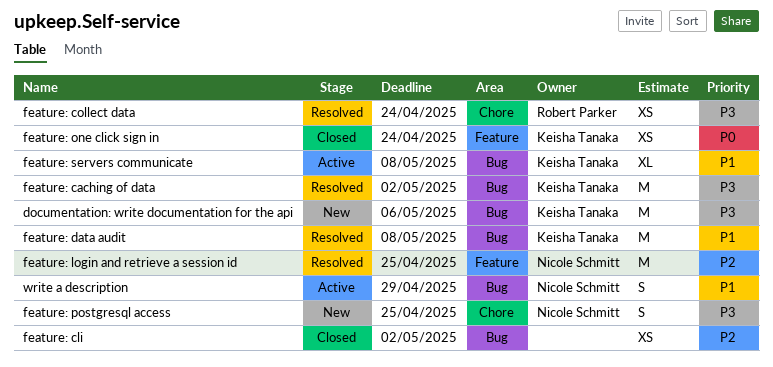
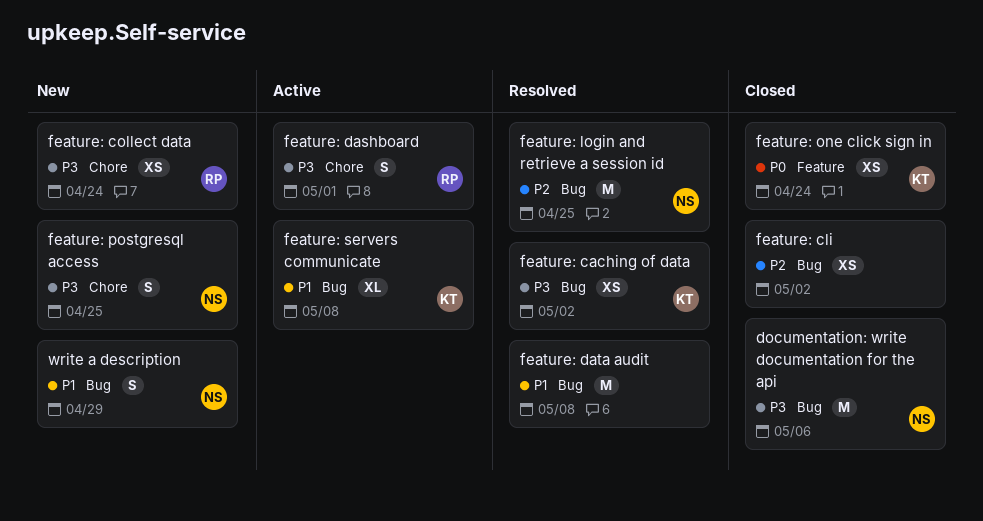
documentation: write documentation for the api, status: New -> Closed
documentation: write documentation for the api, owner: Keisha Tanaka -> Nicole Schmitt
feature: caching of data, estimate: M -> XS
feature: collect data, status: Resolved -> New
feature: dashboard: none -> present
feature: data audit, owner: Keisha Tanaka -> none
feature: login and retrieve a session id, label: Feature -> Bug
write a description, status: Active -> New

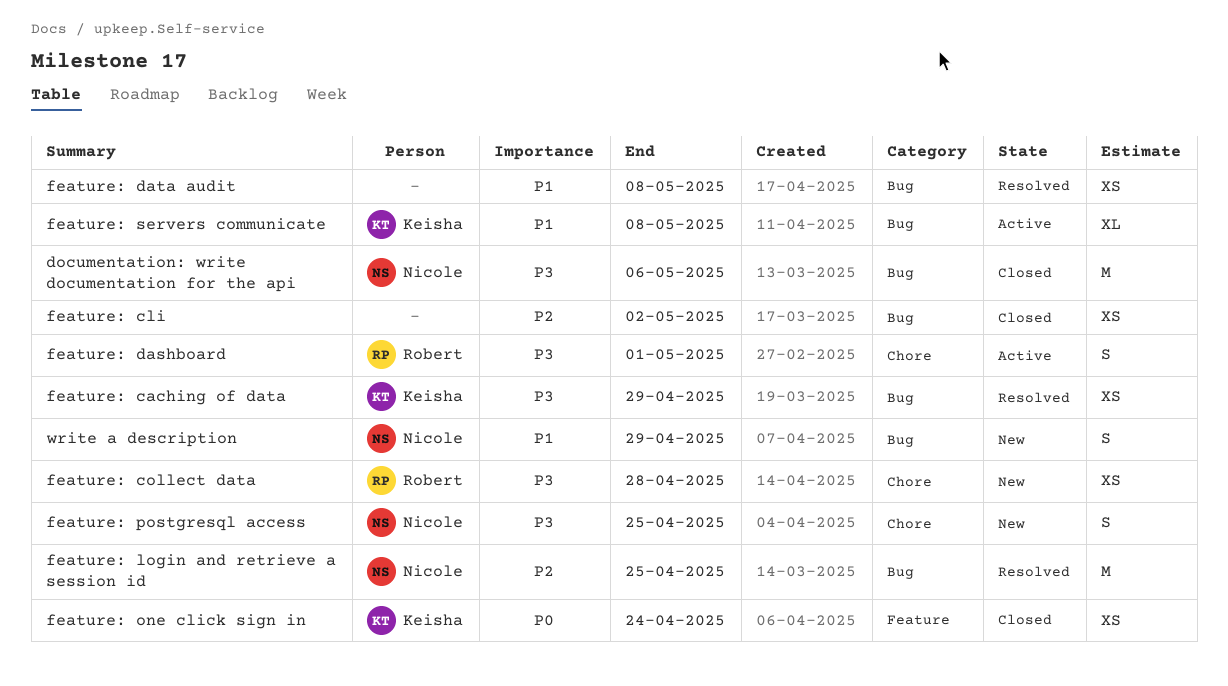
feature: caching of data, due: May 2 -> Apr 29
feature: collect data, due: Apr 24 -> Apr 28
feature: data audit, estimate: M -> XS

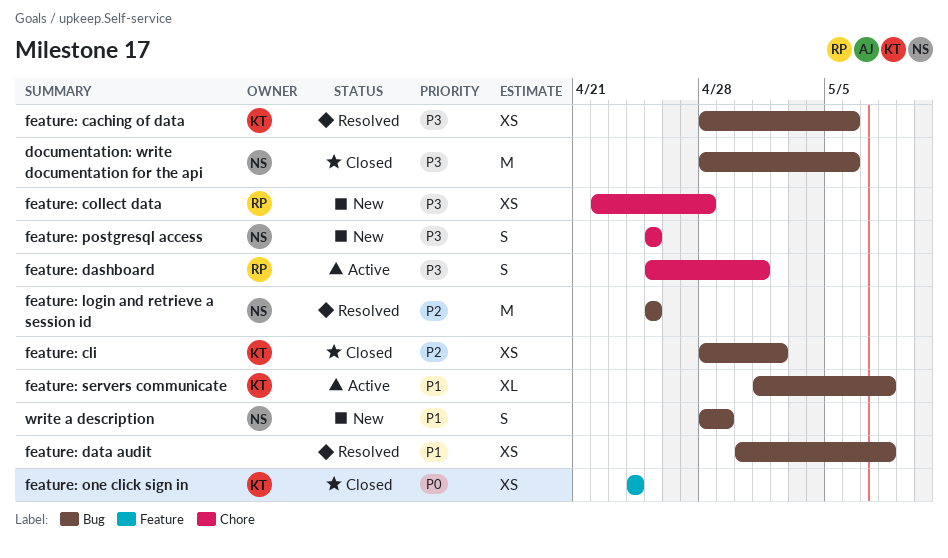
feature: caching of data, due: Apr 29 -> May 6
feature: cli, owner: none -> Keisha

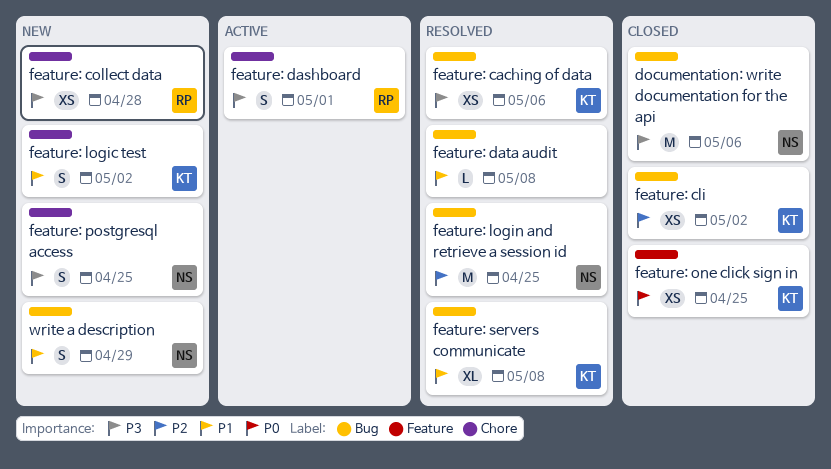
feature: data audit, estimate: XS -> L
feature: logic test: none -> present
feature: one click sign in, due: Apr 24 -> Apr 25
feature: servers communicate, status: Active -> Resolved

